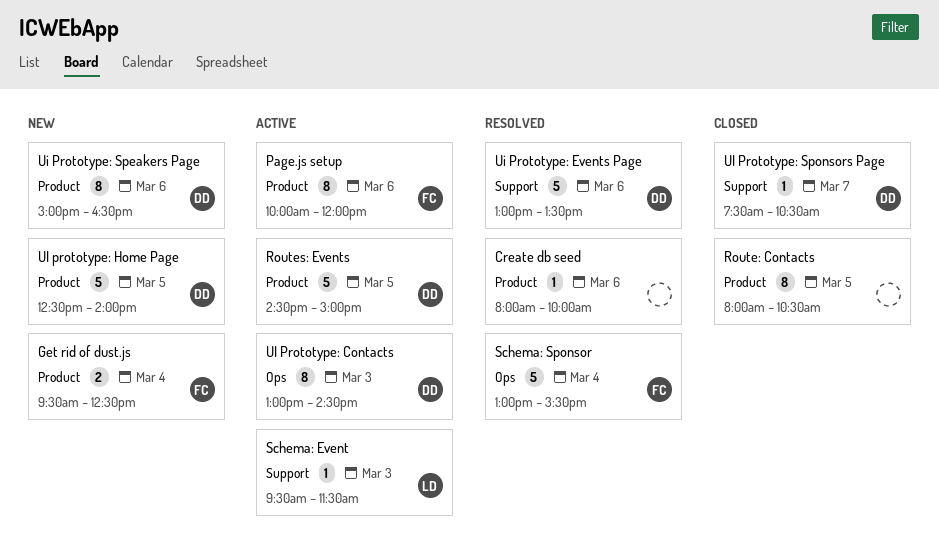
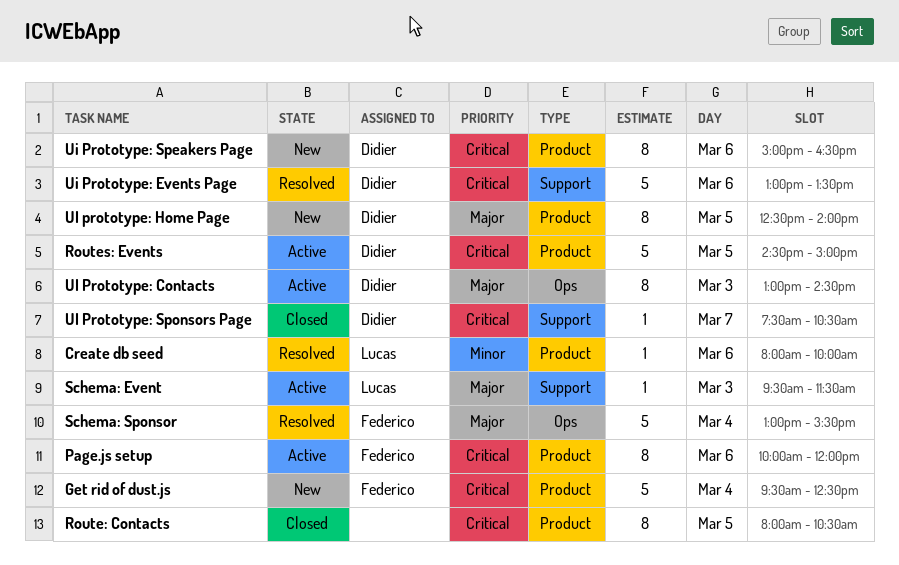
Create db seed, owner: none -> Lucas
Get rid of dust.js, estimate: 2 -> 5
UI prototype: Home Page, estimate: 5 -> 8

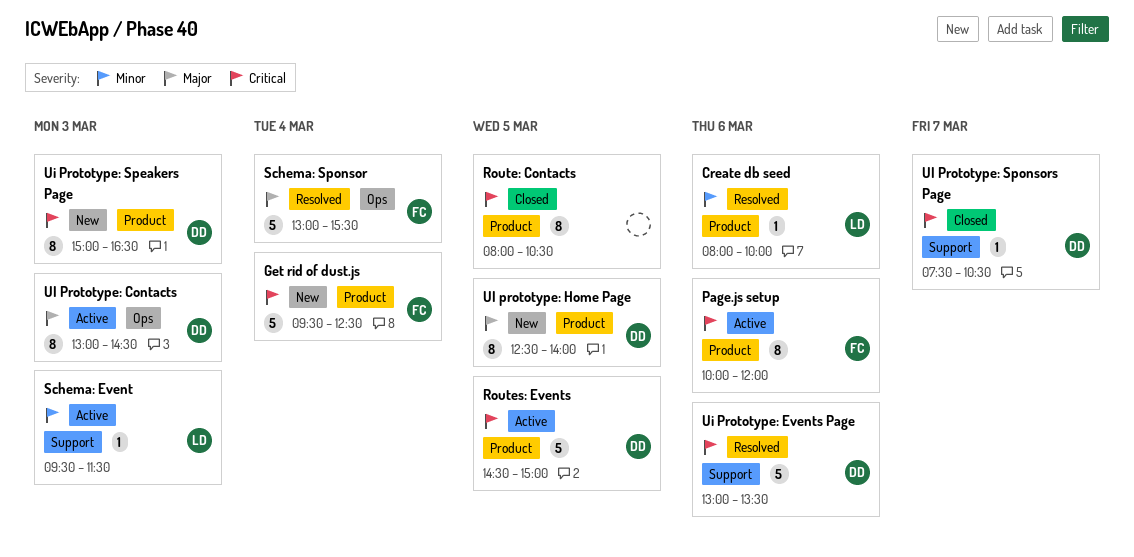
Schema: Event, priority: Major -> Minor
Ui Prototype: Speakers Page, day: Mar 6 -> Mar 3

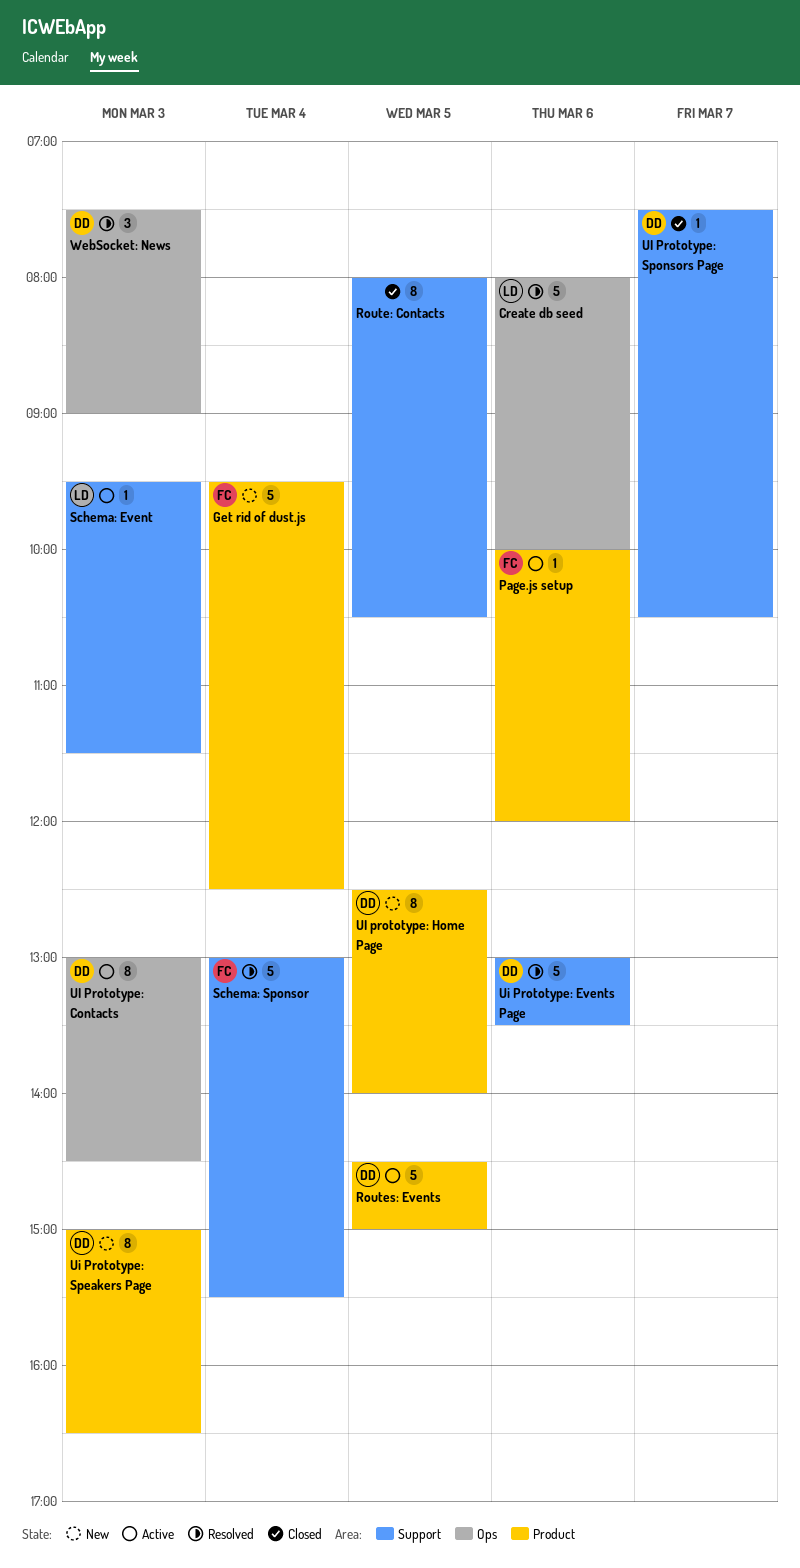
Create db seed, label: Product -> Ops
Create db seed, estimate: 1 -> 5
Page.js setup, estimate: 8 -> 1
Route: Contacts, label: Product -> Support
Schema: Sponsor, label: Ops -> Support
WebSocket: News: none -> present

